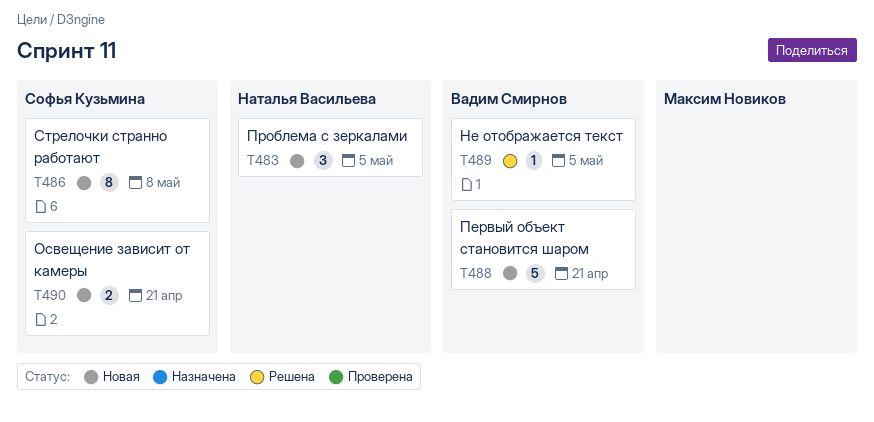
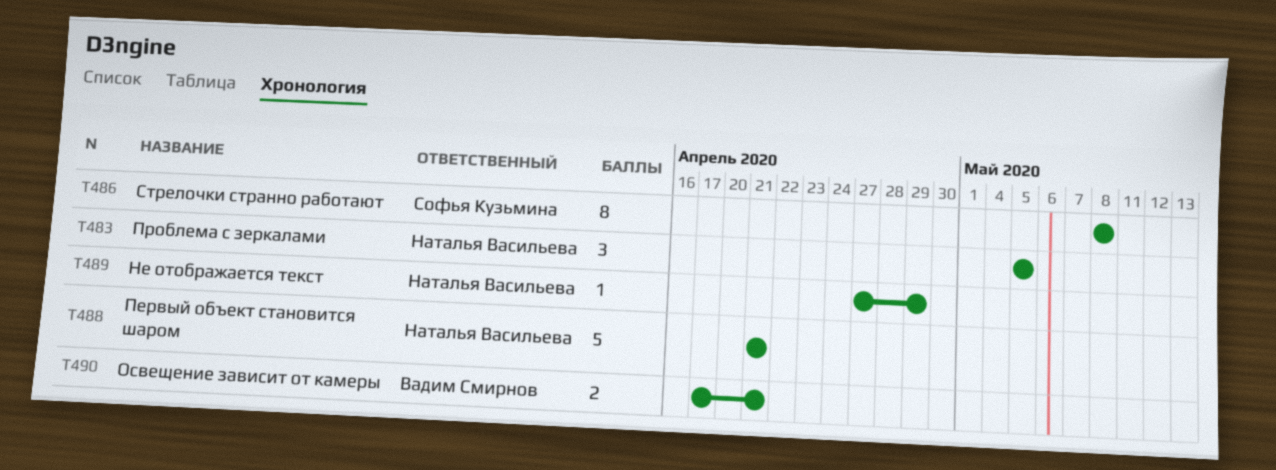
T488, owner: Вадим Смирнов -> Наталья Васильева
T489, owner: Вадим Смирнов -> Наталья Васильева
T489, due: May 5 -> Apr 29
T490, owner: Софья Кузьмина -> Вадим Смирнов

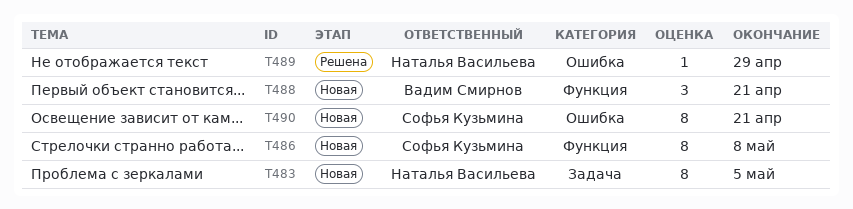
T483, estimate: 3 -> 8
T488, owner: Наталья Васильева -> Вадим Смирнов
T488, estimate: 5 -> 3
T490, owner: Вадим Смирнов -> Софья Кузьмина
T490, estimate: 2 -> 8

